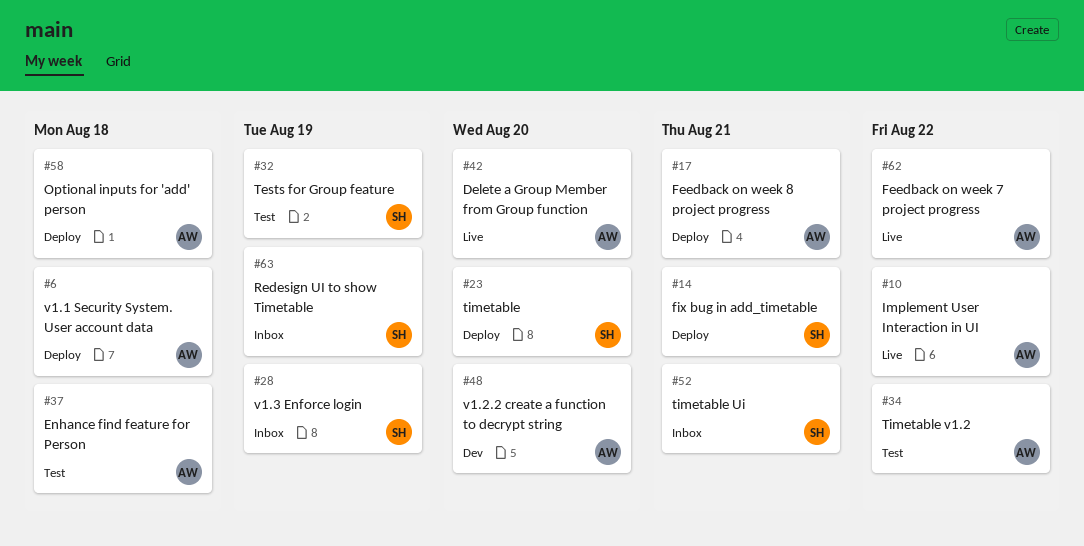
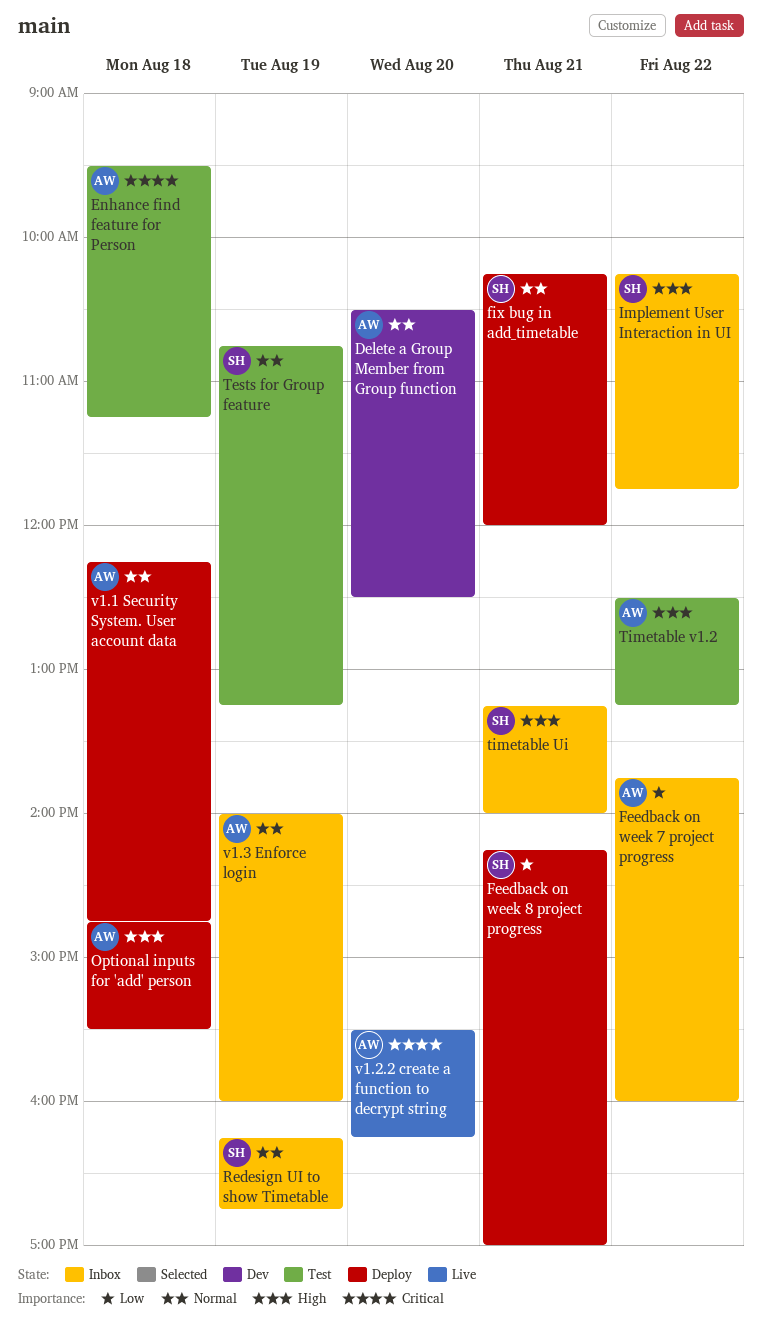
Delete a Group Member from Group function, status: Live -> Dev
Feedback on week 7 project progress, status: Live -> Inbox
Feedback on week 8 project progress, owner: AW -> SH
Implement User Interaction in UI, status: Live -> Inbox
Implement User Interaction in UI, owner: AW -> SH
timetable: present -> none
v1.2.2 create a function to decrypt string, status: Dev -> Live
v1.3 Enforce login, owner: SH -> AW

